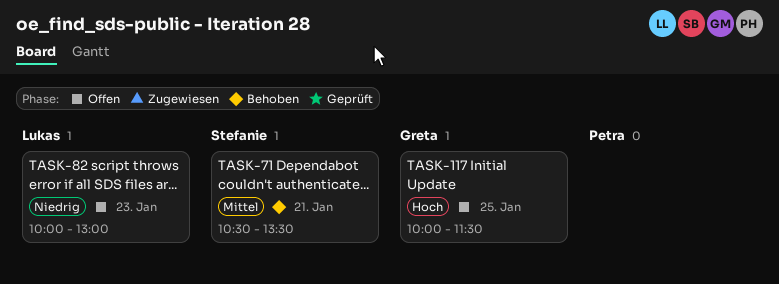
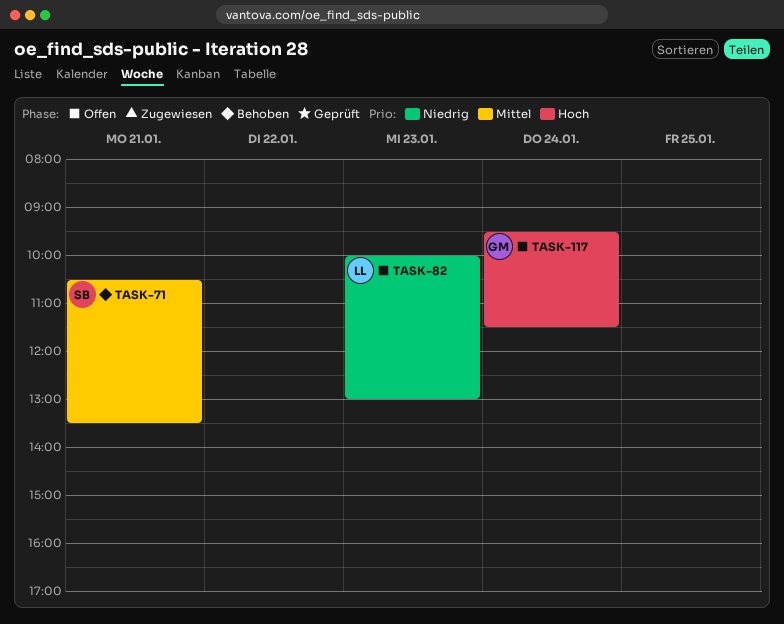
TASK-117, day: Jan 25 -> Jan 24
TASK-117, begins: 10:00 -> 09:30

